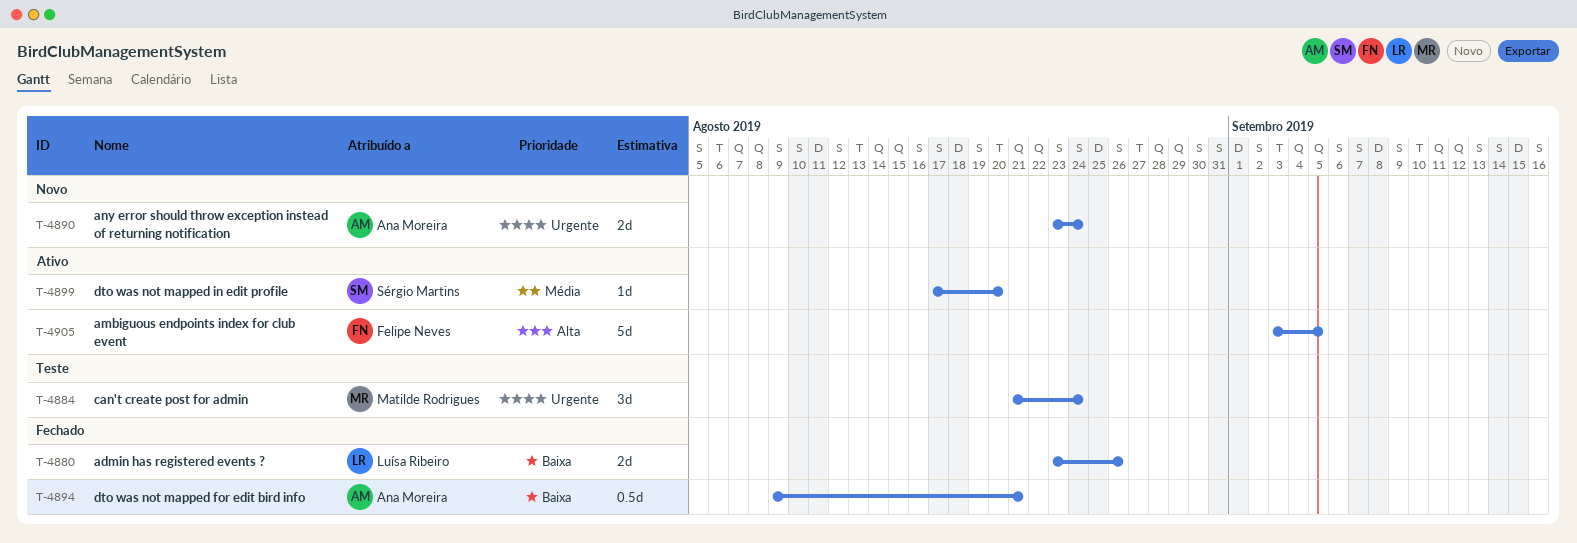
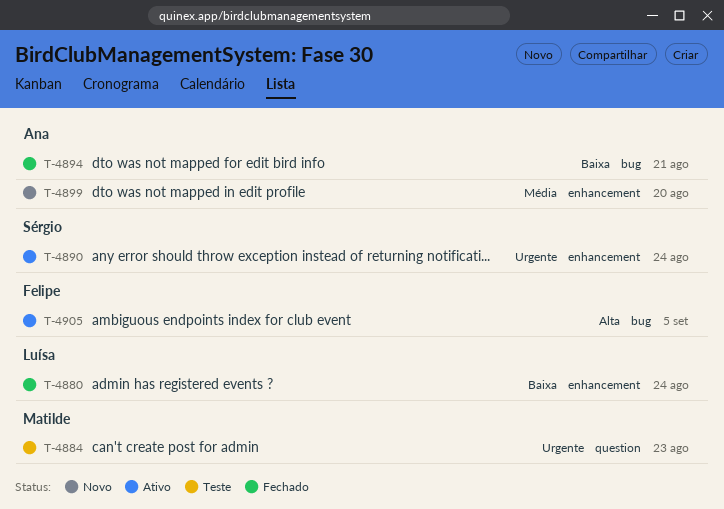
T-4880, due: Aug 26 -> Aug 24
T-4884, due: Aug 24 -> Aug 23
T-4890, status: Novo -> Ativo
T-4890, owner: Ana Moreira -> Sérgio Martins
T-4899, status: Ativo -> Novo
T-4899, owner: Sérgio Martins -> Ana Moreira

